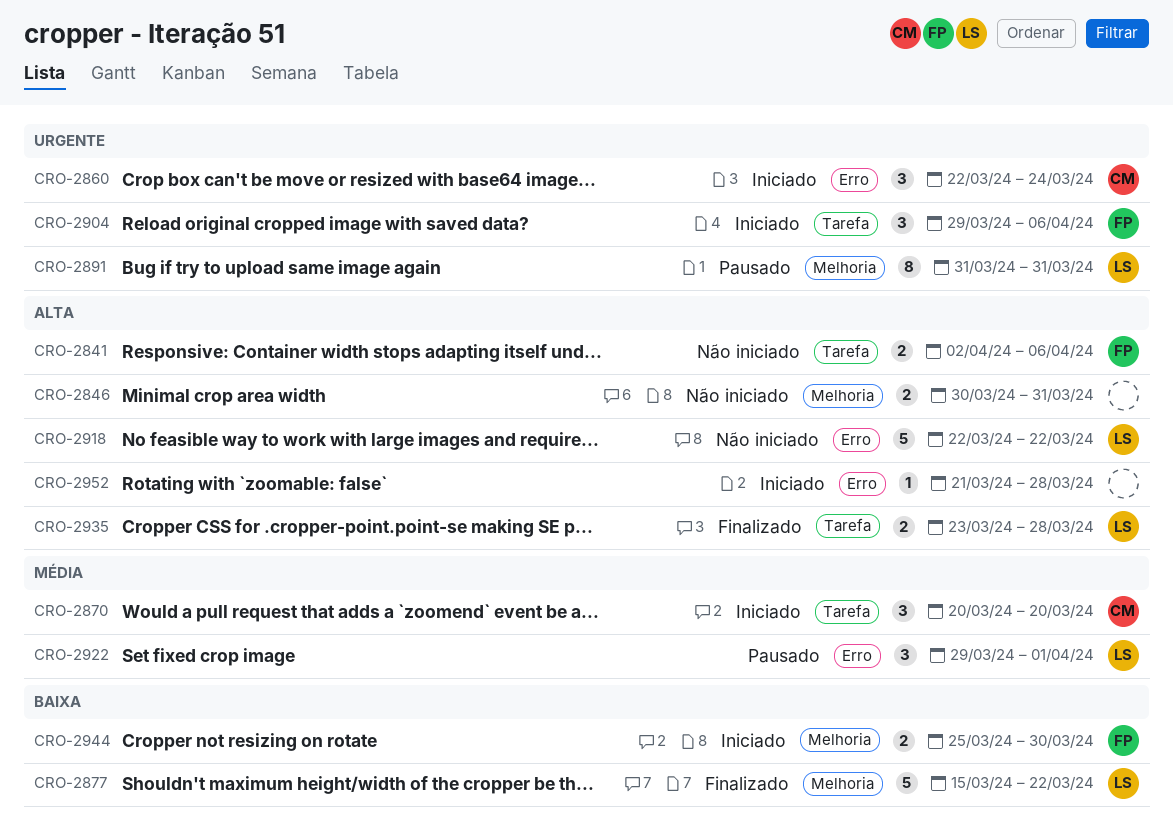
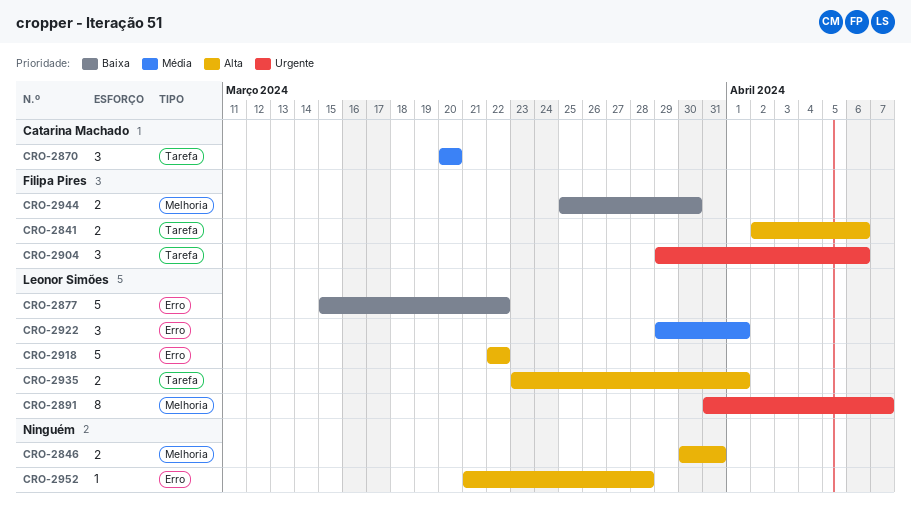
CRO-2860: present -> none
CRO-2877, label: Melhoria -> Erro
CRO-2891, due: Mar 31 -> Apr 7
CRO-2935, due: Mar 28 -> Apr 1

